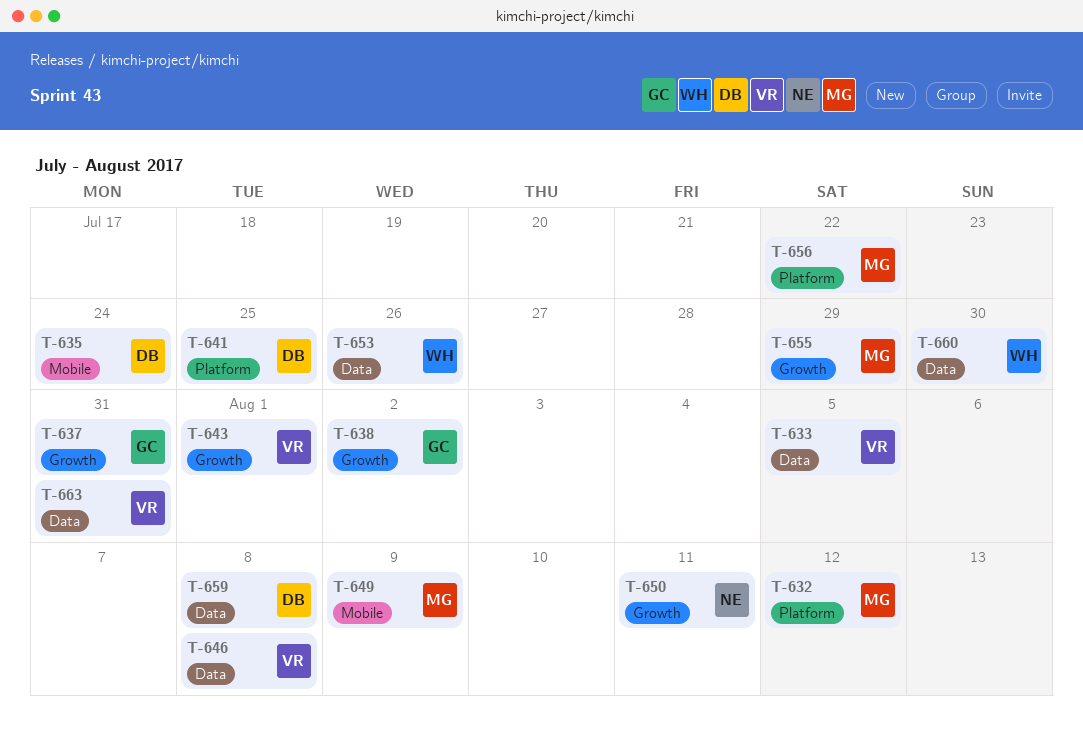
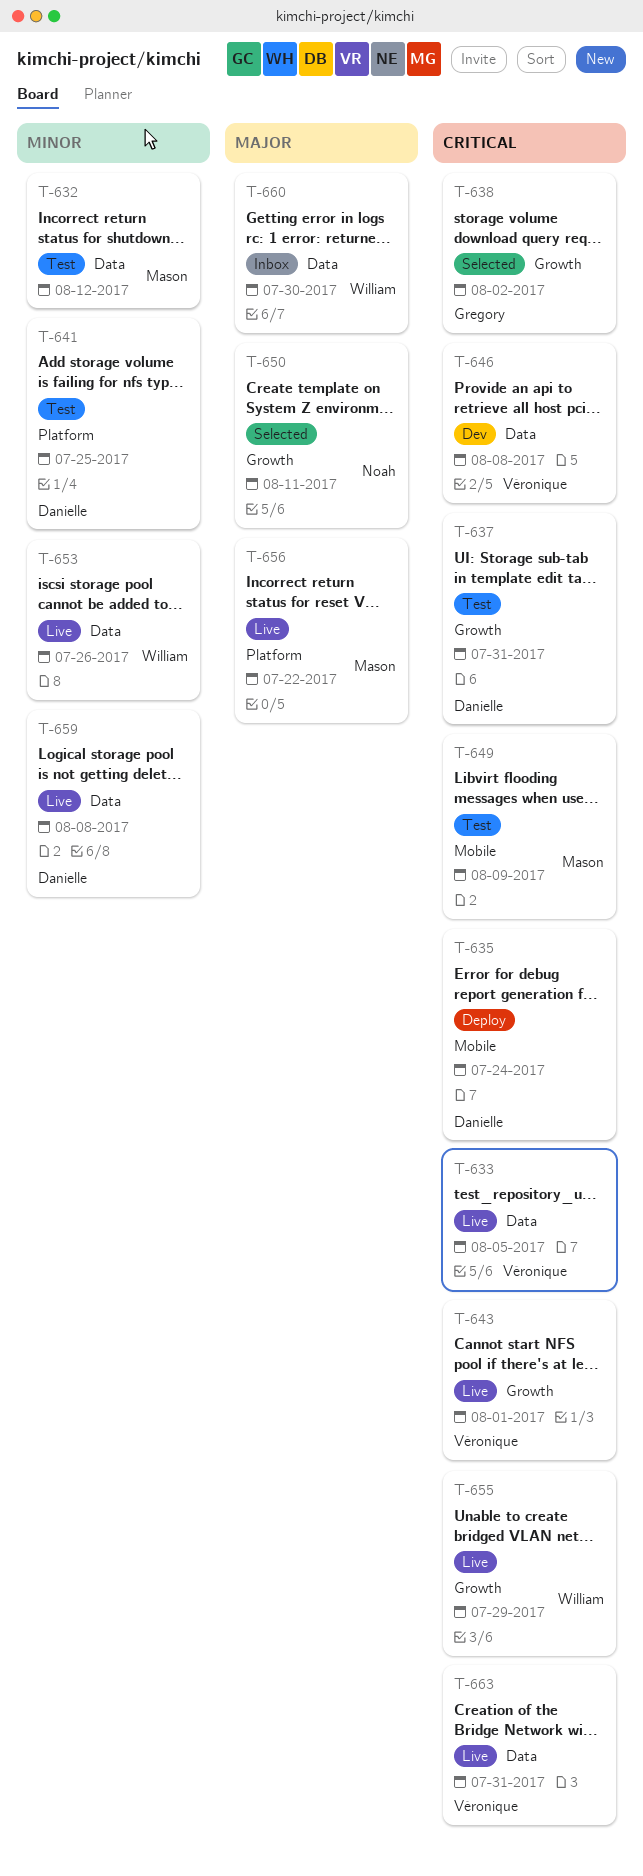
T-632, label: Platform -> Data
T-637, owner: Gregory -> Danielle
T-655, owner: Mason -> William

